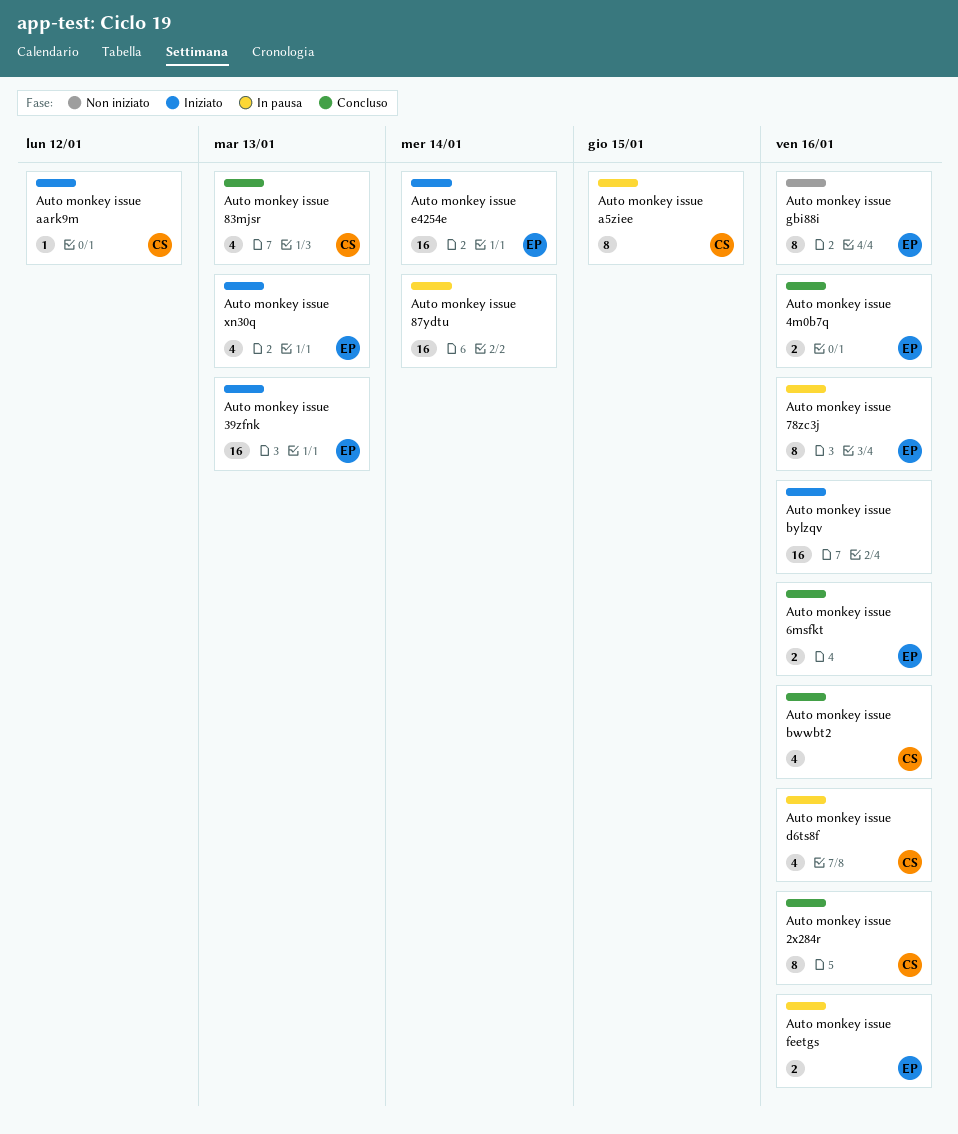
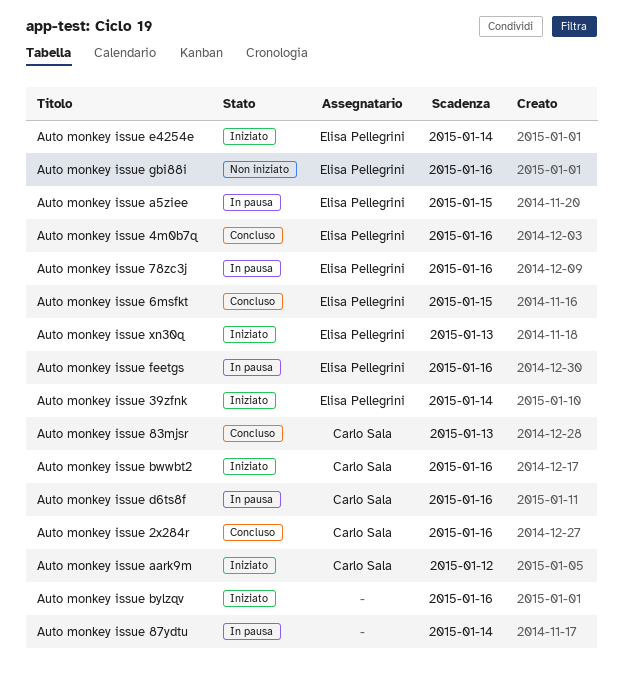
Auto monkey issue 39zfnk, due: Jan 13 -> Jan 14
Auto monkey issue 6msfkt, due: Jan 16 -> Jan 15
Auto monkey issue a5ziee, owner: Carlo Sala -> Elisa Pellegrini
Auto monkey issue bwwbt2, status: Concluso -> Iniziato

